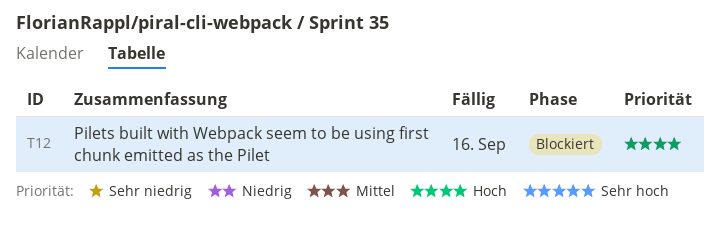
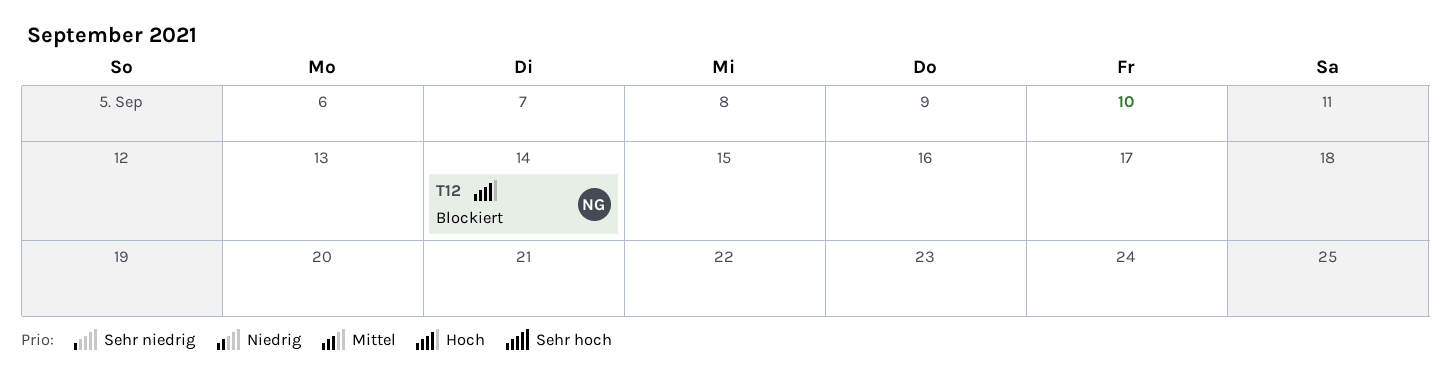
T12, due: Sep 16 -> Sep 14

